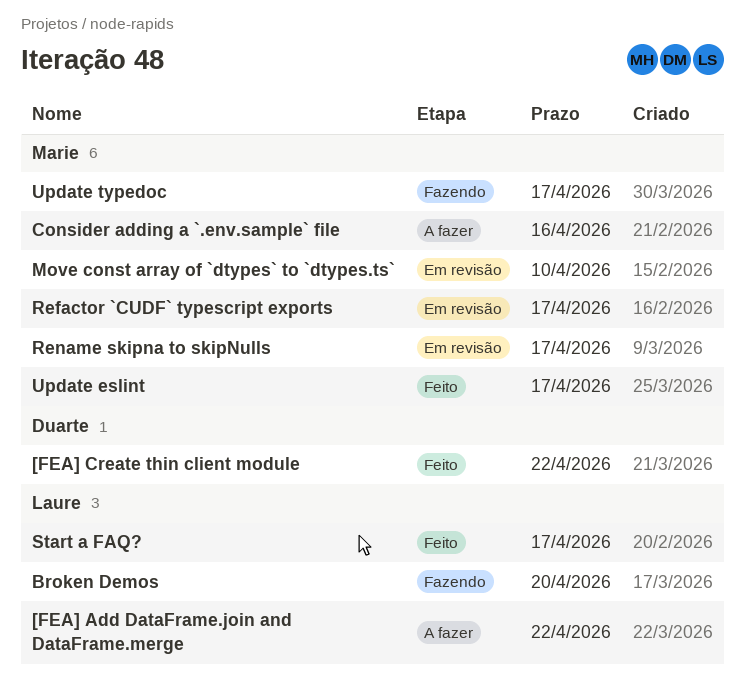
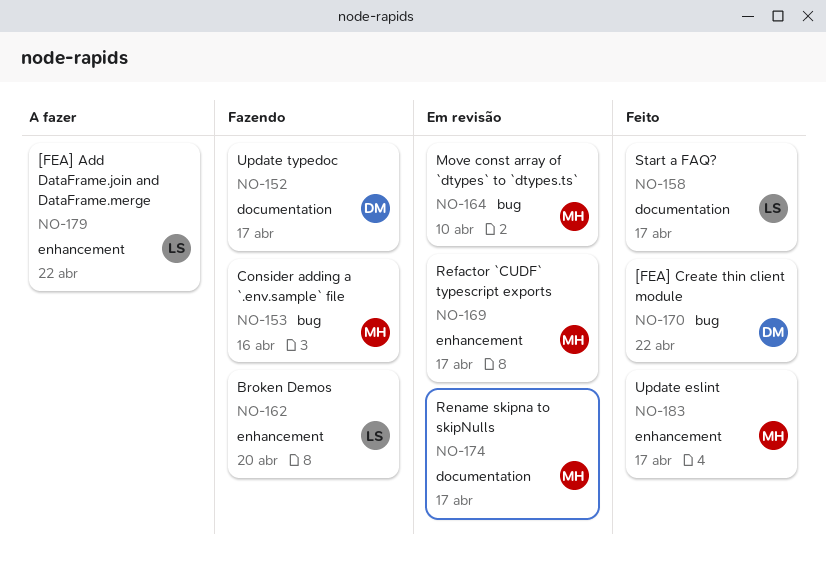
Consider adding a `.env.sample` file, status: A fazer -> Fazendo
Update typedoc, owner: Marie -> Duarte

